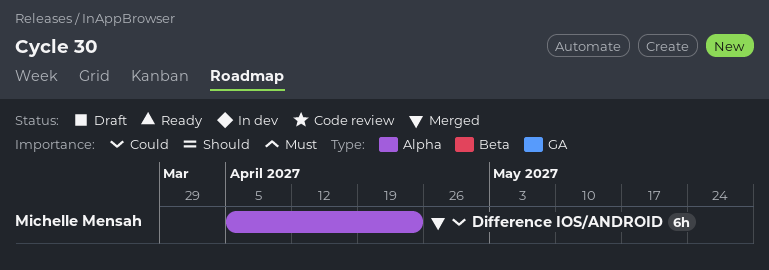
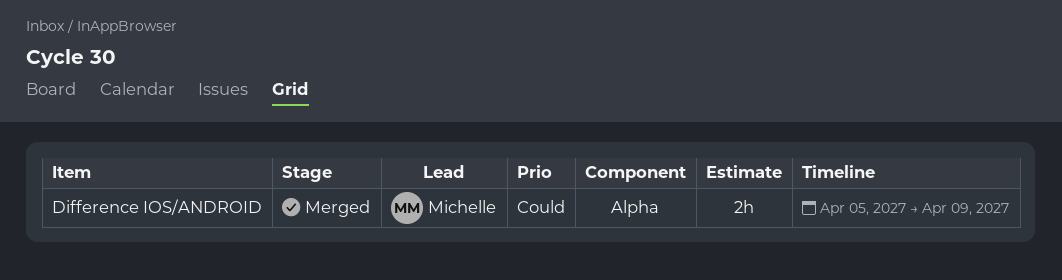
Difference IOS/ANDROID, estimate: 6h -> 2h
Difference IOS/ANDROID, due: Apr 23 -> Apr 9

